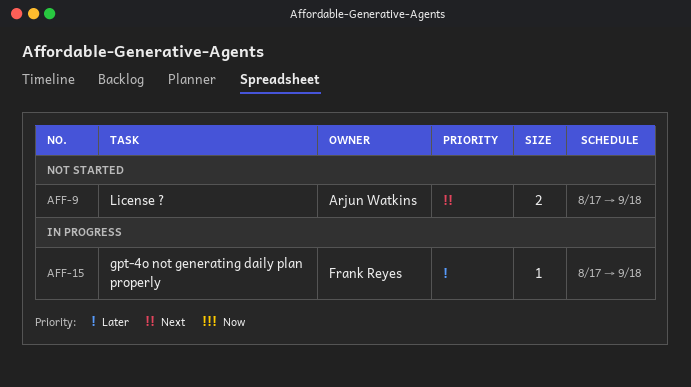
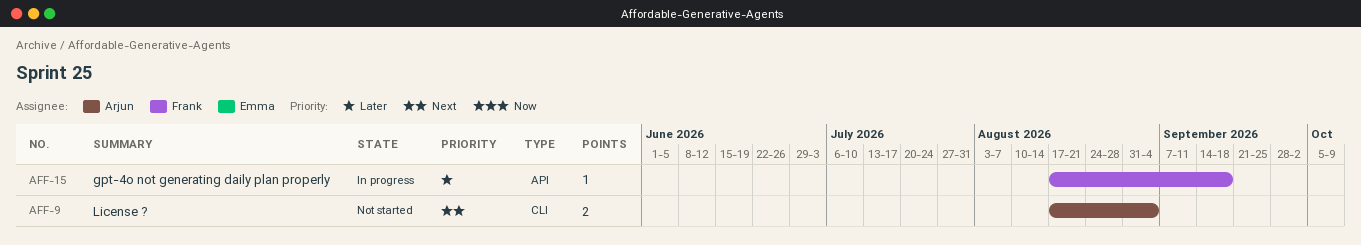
AFF-9, due: Sep 18 -> Sep 4

